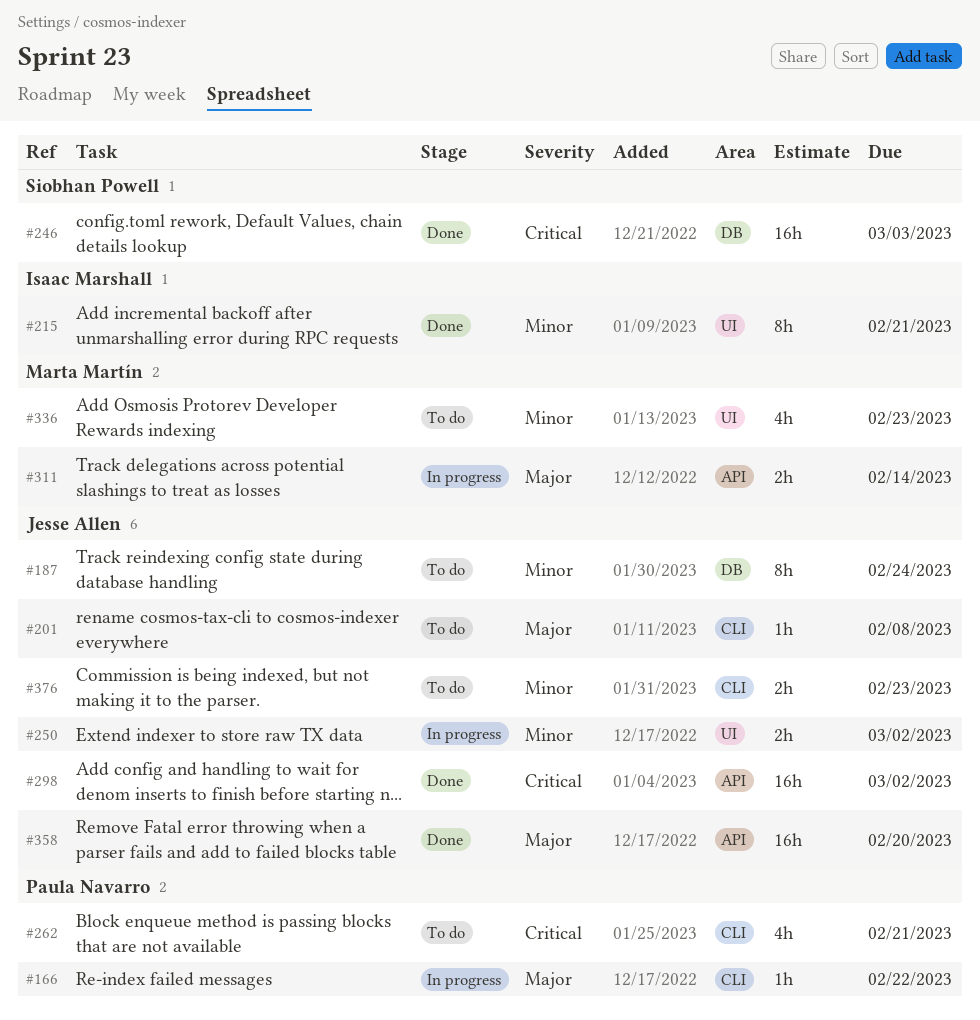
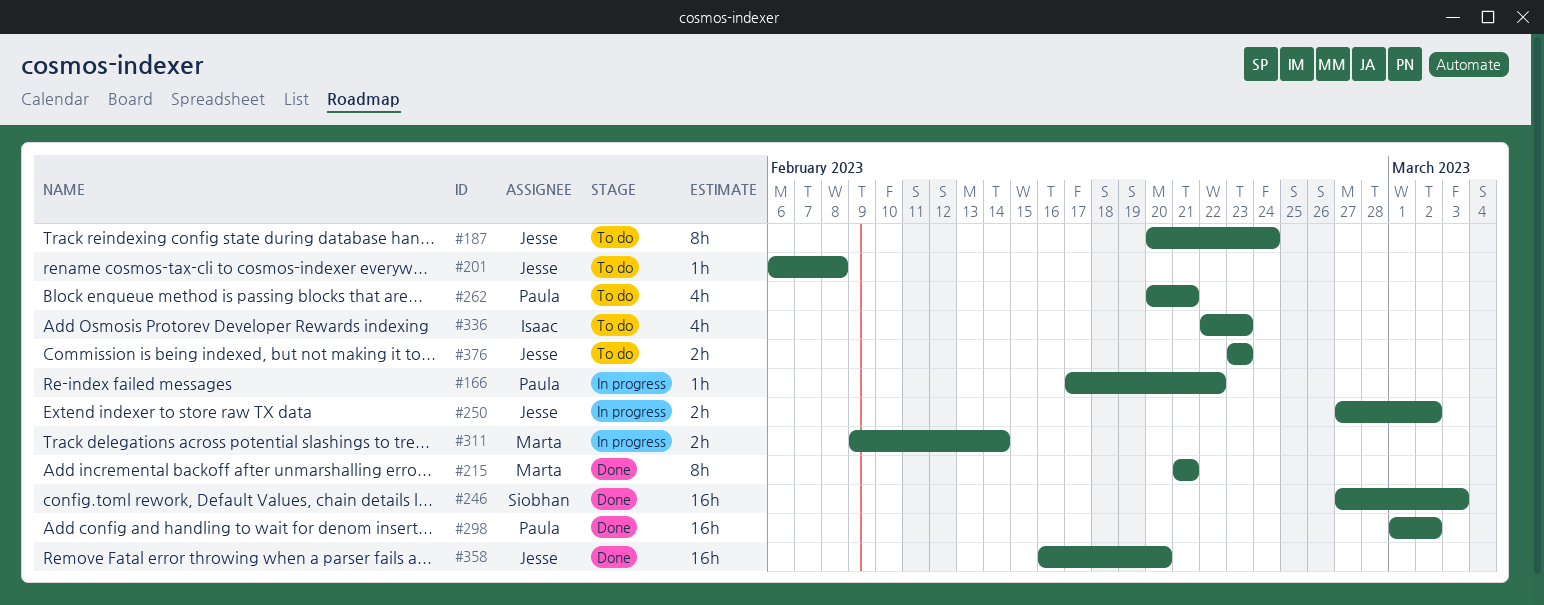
#215, owner: Isaac Marshall -> Marta Martín
#298, owner: Jesse Allen -> Paula Navarro
#336, owner: Marta Martín -> Isaac Marshall

